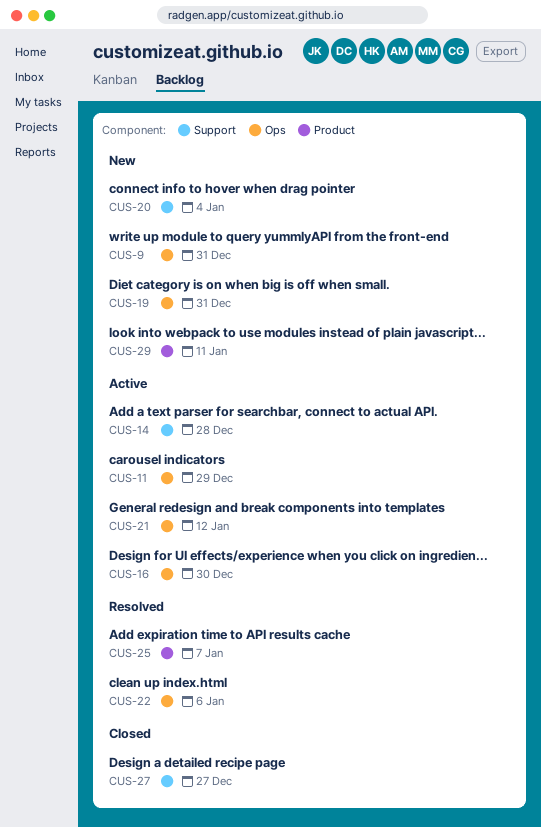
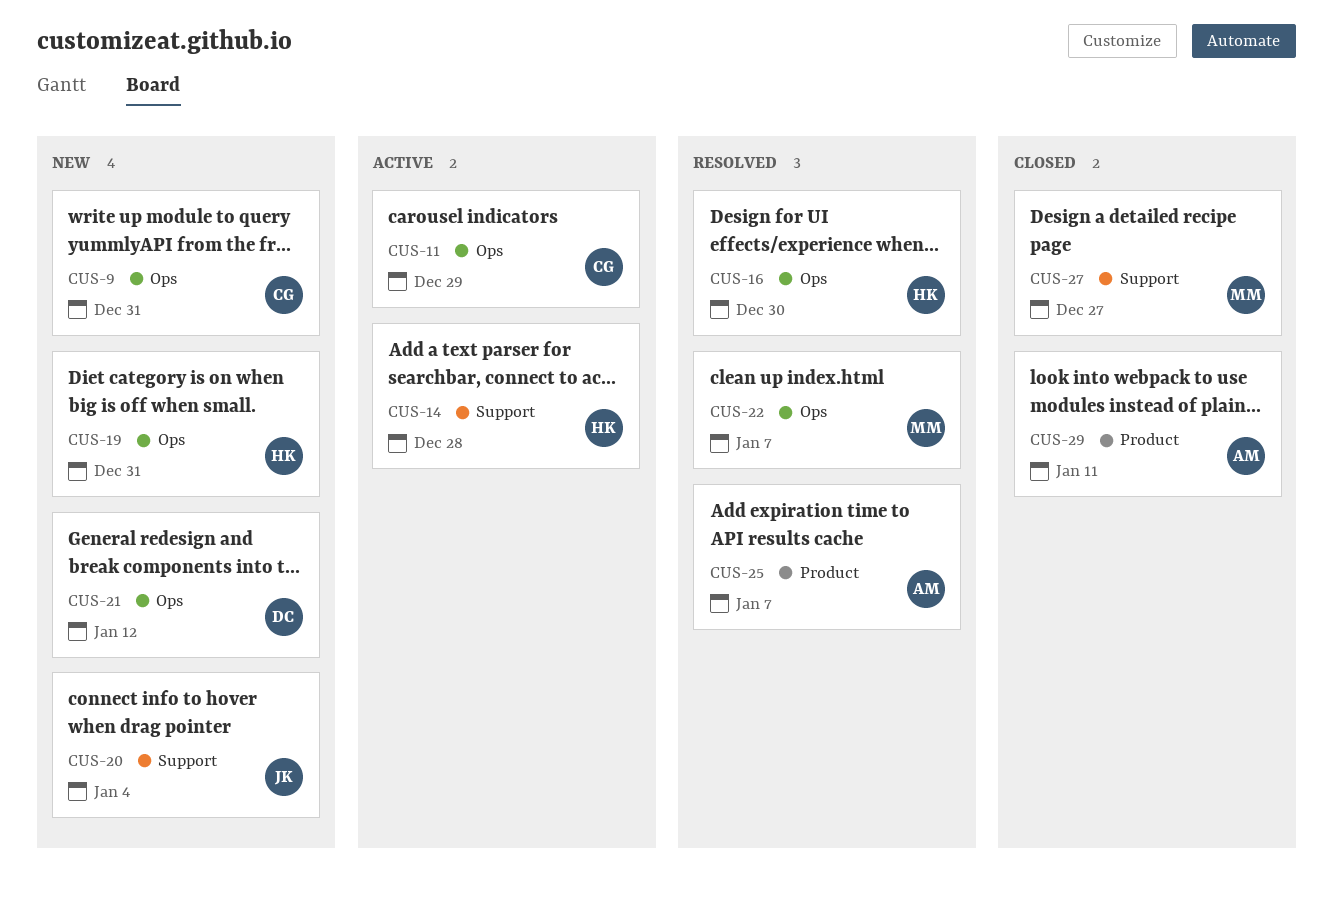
CUS-16, status: Active -> Resolved
CUS-21, status: Active -> New
CUS-22, due: Jan 6 -> Jan 7
CUS-29, status: New -> Closed

